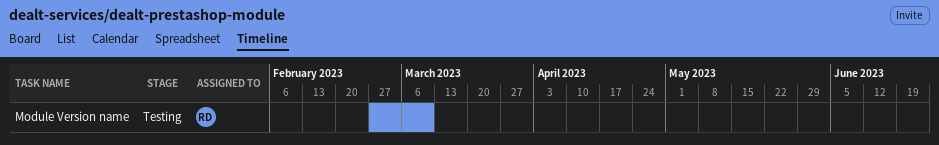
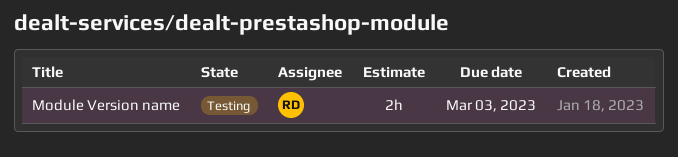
Module Version name, due: Mar 10 -> Mar 3

